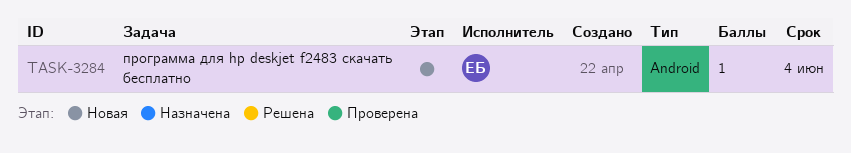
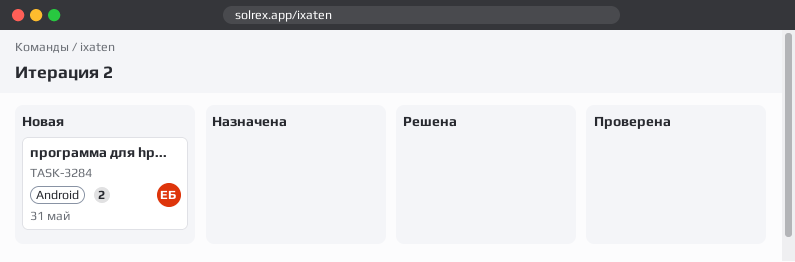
TASK-3284, estimate: 1 -> 2
TASK-3284, due: Jun 4 -> May 31

